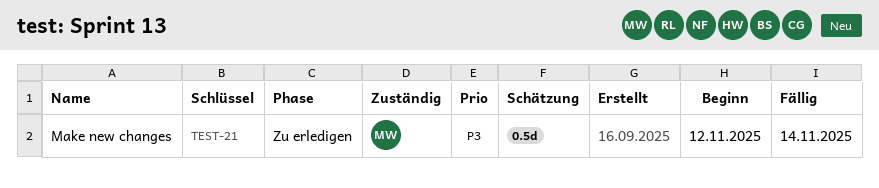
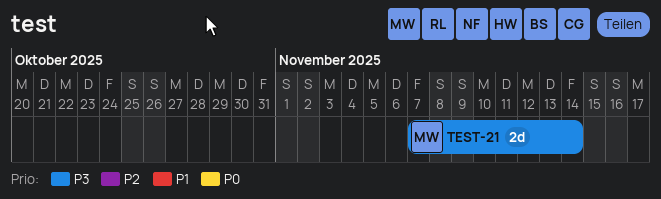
TEST-21, estimate: 0.5d -> 2d
TEST-21, start: Nov 12 -> Nov 7

